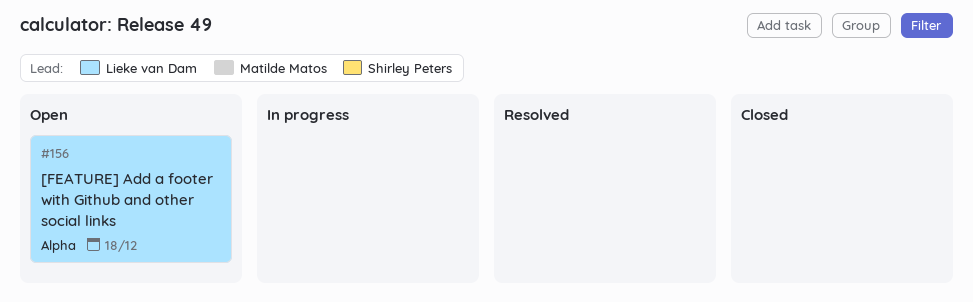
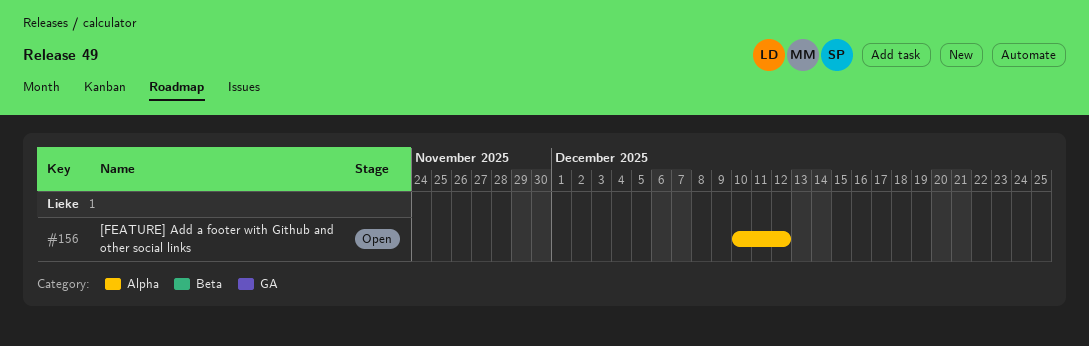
#156, due: Dec 18 -> Dec 12

